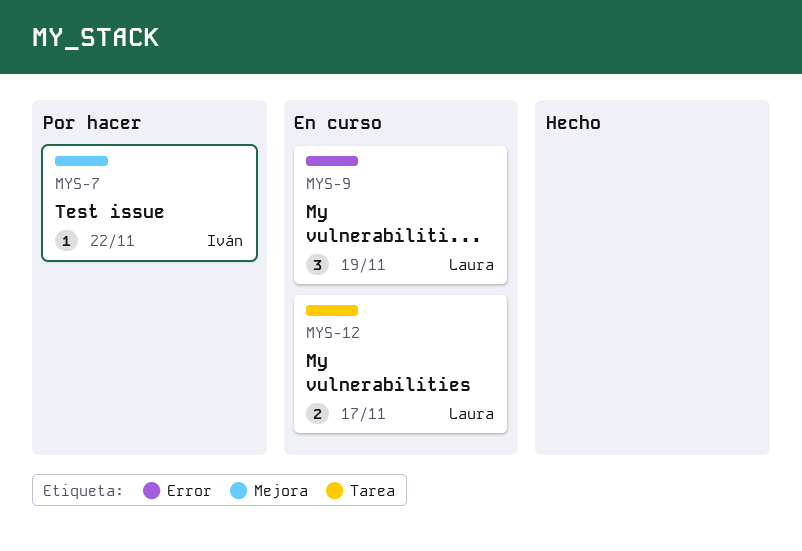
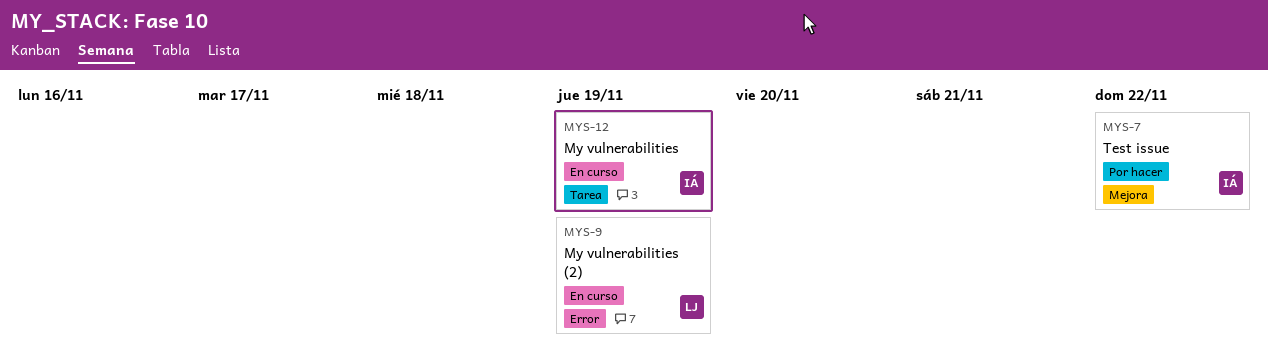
MYS-12, owner: Laura -> Iván
MYS-12, due: Nov 17 -> Nov 19

